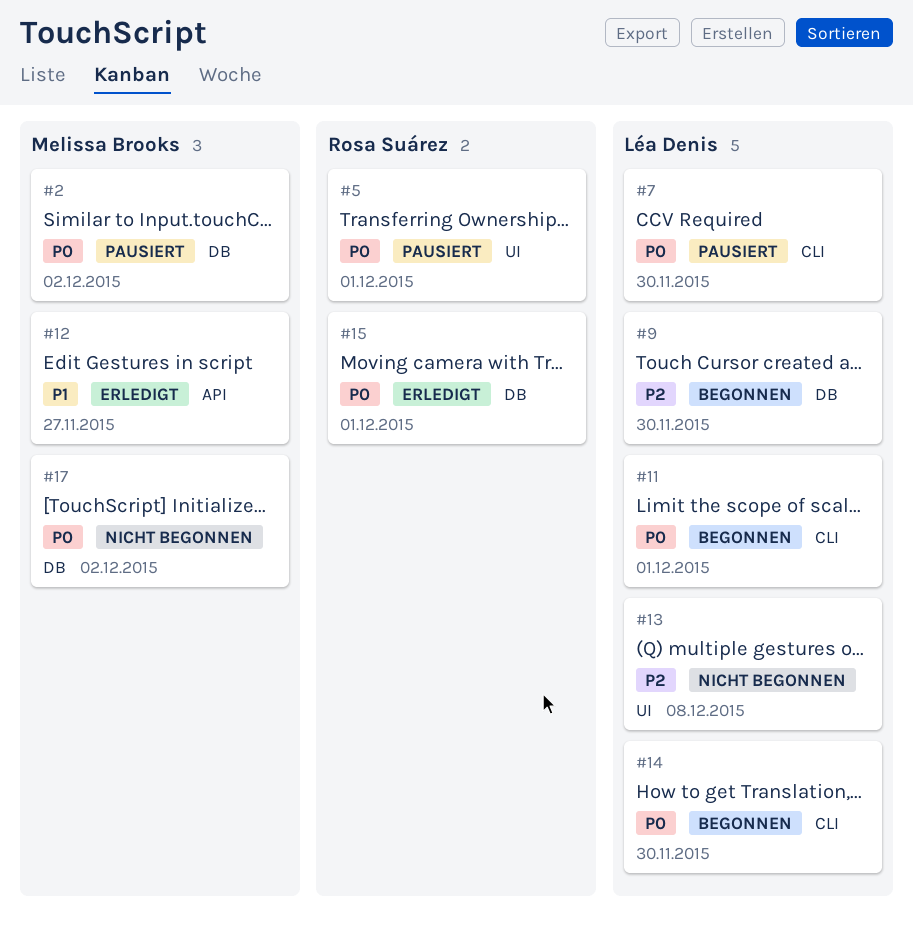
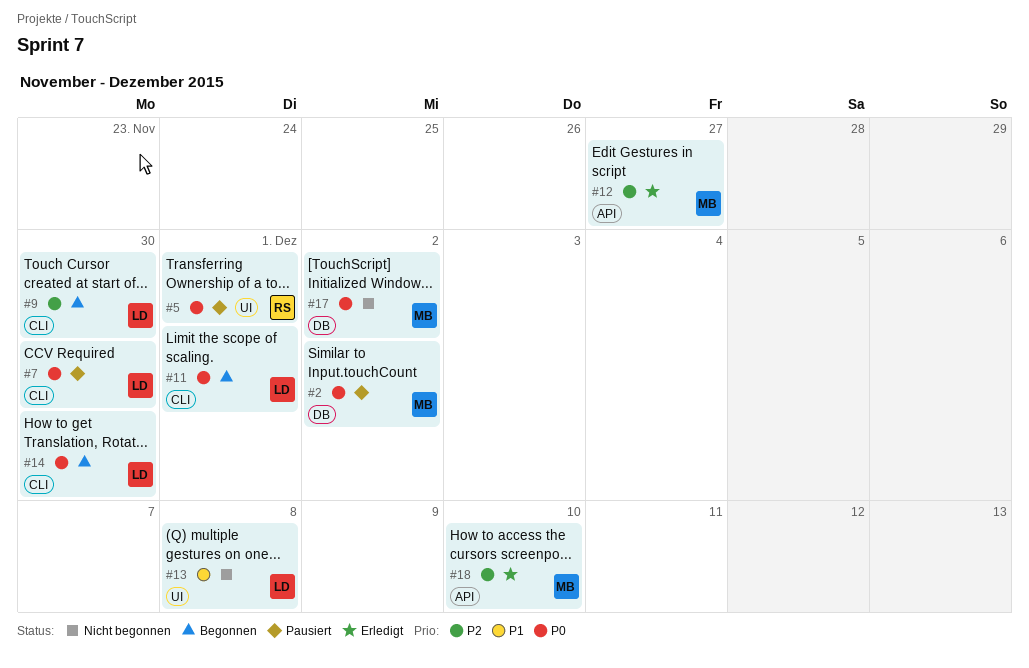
#9, label: DB -> CLI
#12, priority: P1 -> P2
#13, priority: P2 -> P1
#15: present -> none
#18: none -> present

